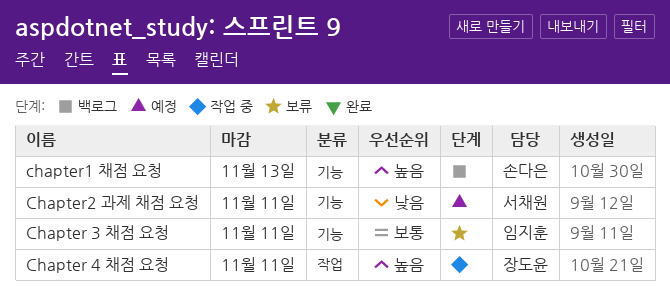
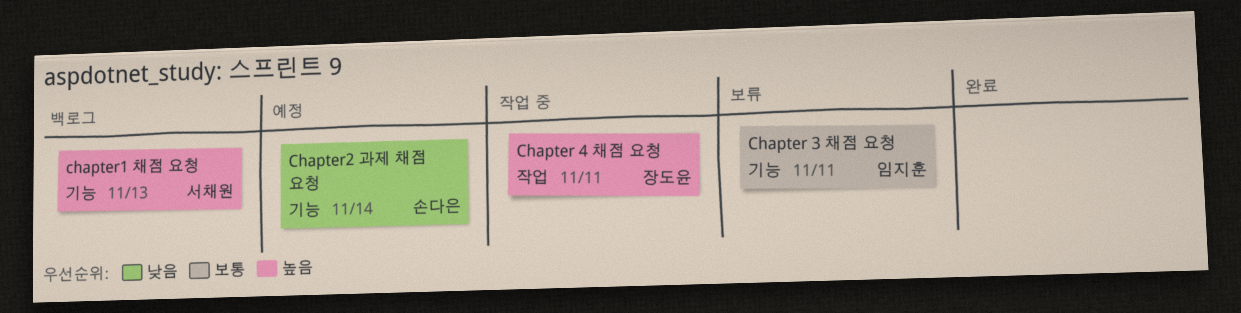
chapter1 채점 요청, owner: 손다은 -> 서채원
Chapter2 과제 채점 요청, owner: 서채원 -> 손다은
Chapter2 과제 채점 요청, due: Nov 11 -> Nov 14

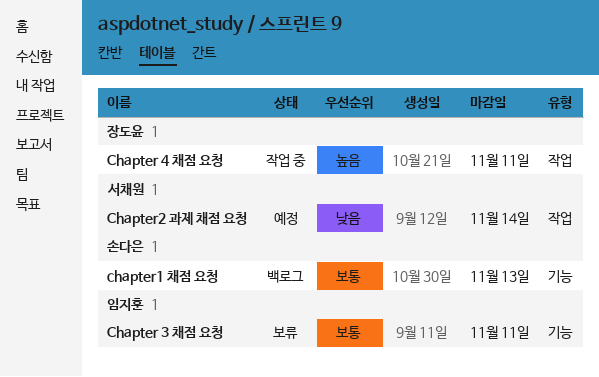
chapter1 채점 요청, owner: 서채원 -> 손다은
chapter1 채점 요청, priority: 높음 -> 보통
Chapter2 과제 채점 요청, owner: 손다은 -> 서채원
Chapter2 과제 채점 요청, label: 기능 -> 작업

